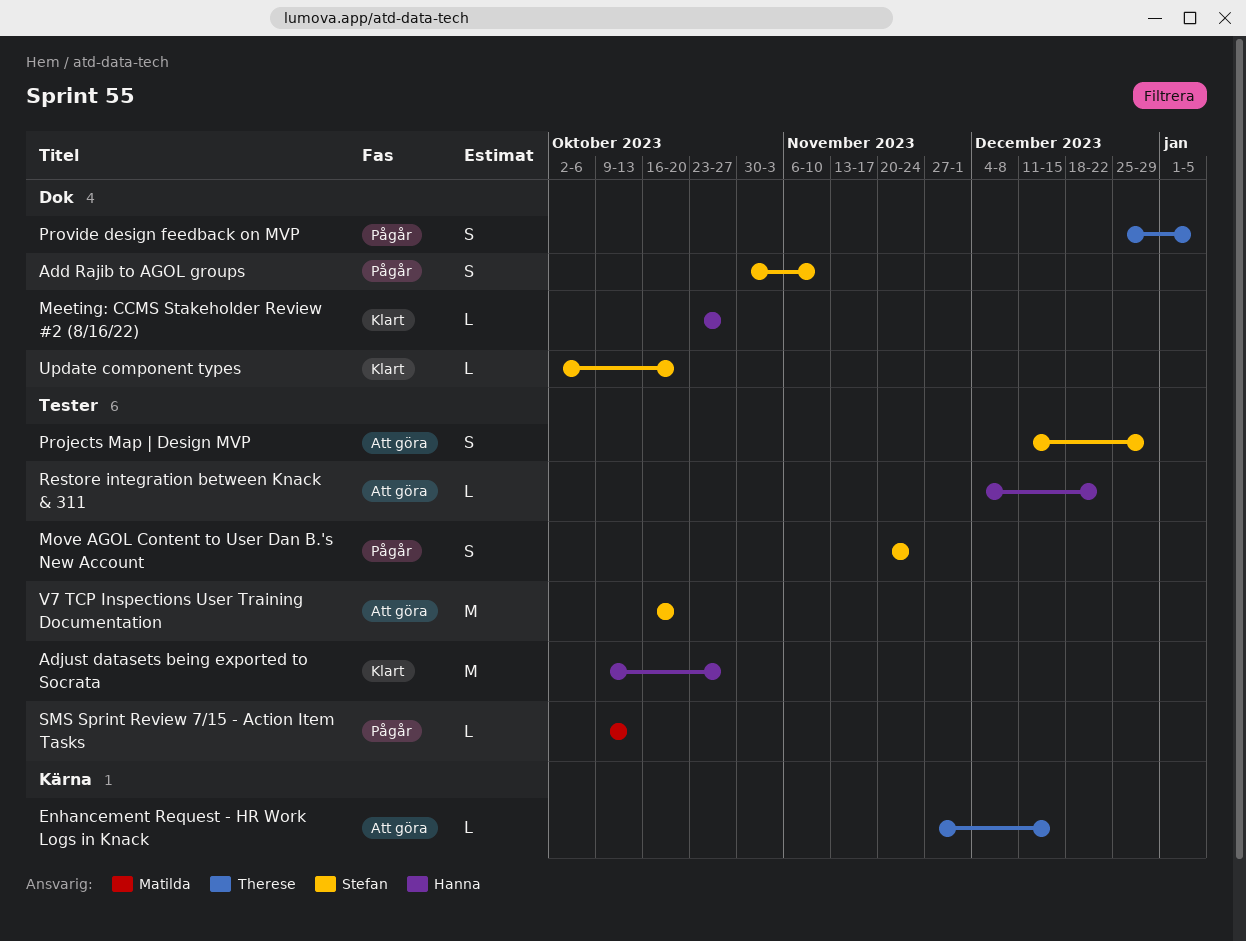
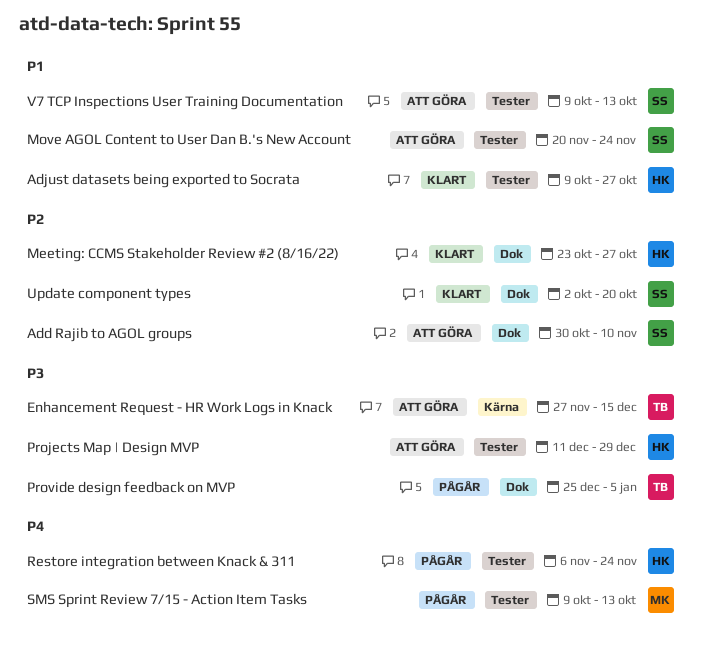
Add Rajib to AGOL groups, status: Pågår -> Att göra
Move AGOL Content to User Dan B.'s New Account, status: Pågår -> Att göra
Projects Map | Design MVP, owner: Stefan -> Hanna
Restore integration between Knack & 311, status: Att göra -> Pågår
Restore integration between Knack & 311, start: Dec 4 -> Nov 6
Restore integration between Knack & 311, due: Dec 22 -> Nov 24
V7 TCP Inspections User Training Documentation, start: Oct 16 -> Oct 9
V7 TCP Inspections User Training Documentation, due: Oct 20 -> Oct 13

